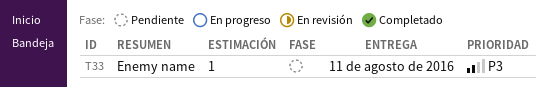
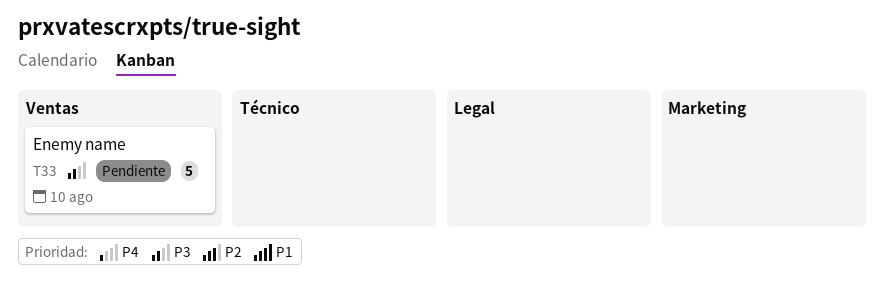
T33, estimate: 1 -> 5
T33, due: Aug 11 -> Aug 10

